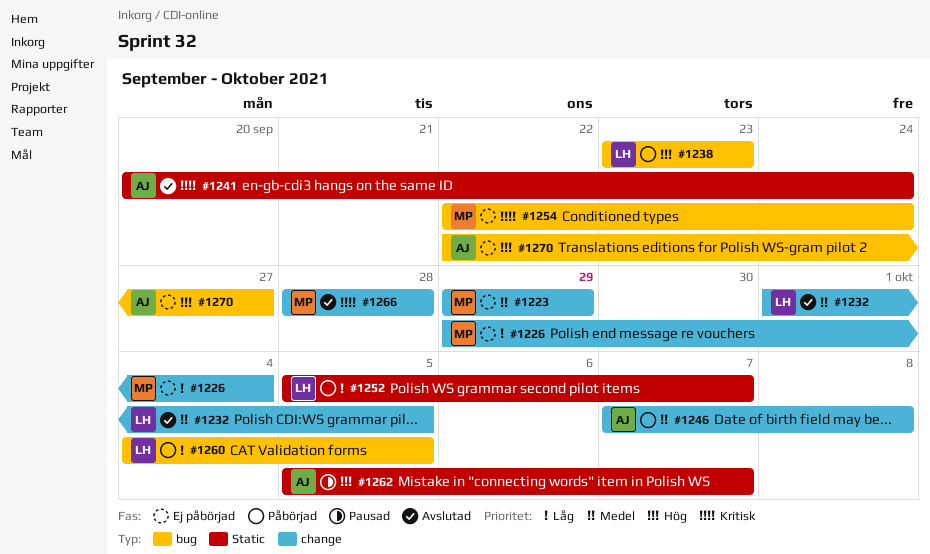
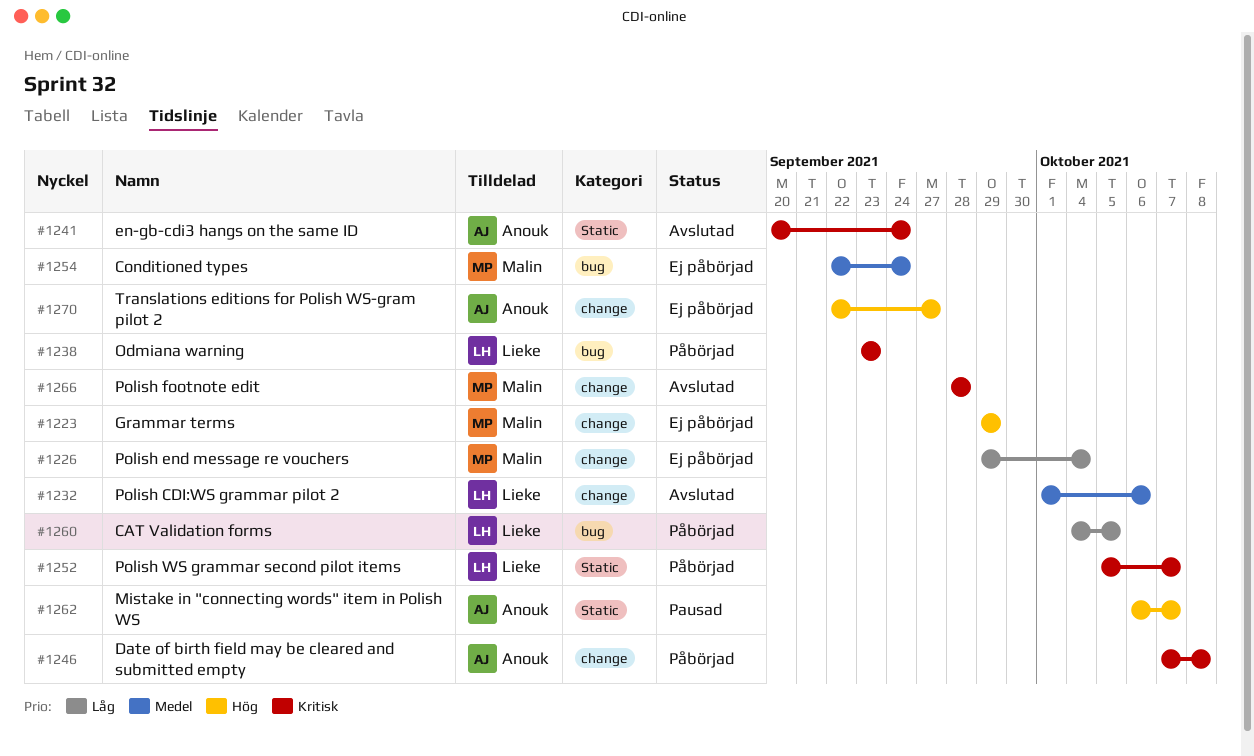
#1223, priority: Medel -> Hög
#1232, due: Oct 5 -> Oct 6
#1238, priority: Hög -> Kritisk
#1246, priority: Medel -> Kritisk
#1252, priority: Låg -> Kritisk
#1254, priority: Kritisk -> Medel
#1262, start: Oct 5 -> Oct 6
#1270, label: bug -> change

